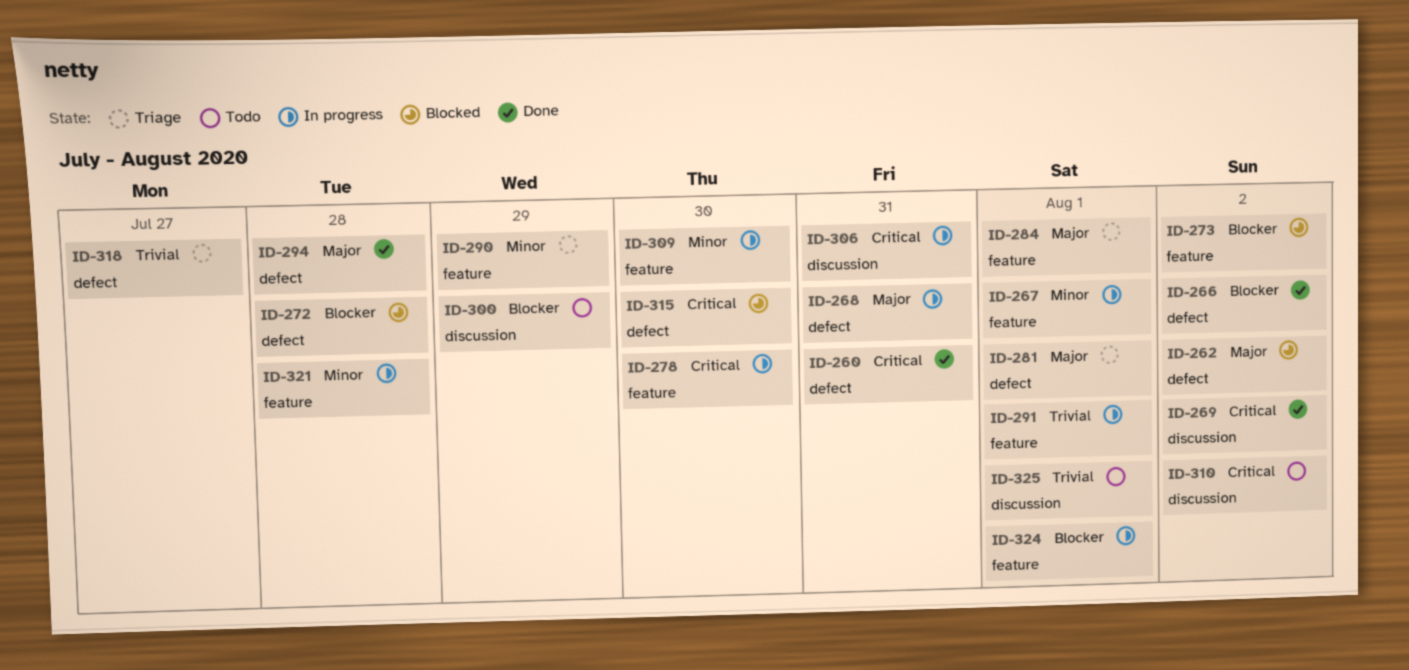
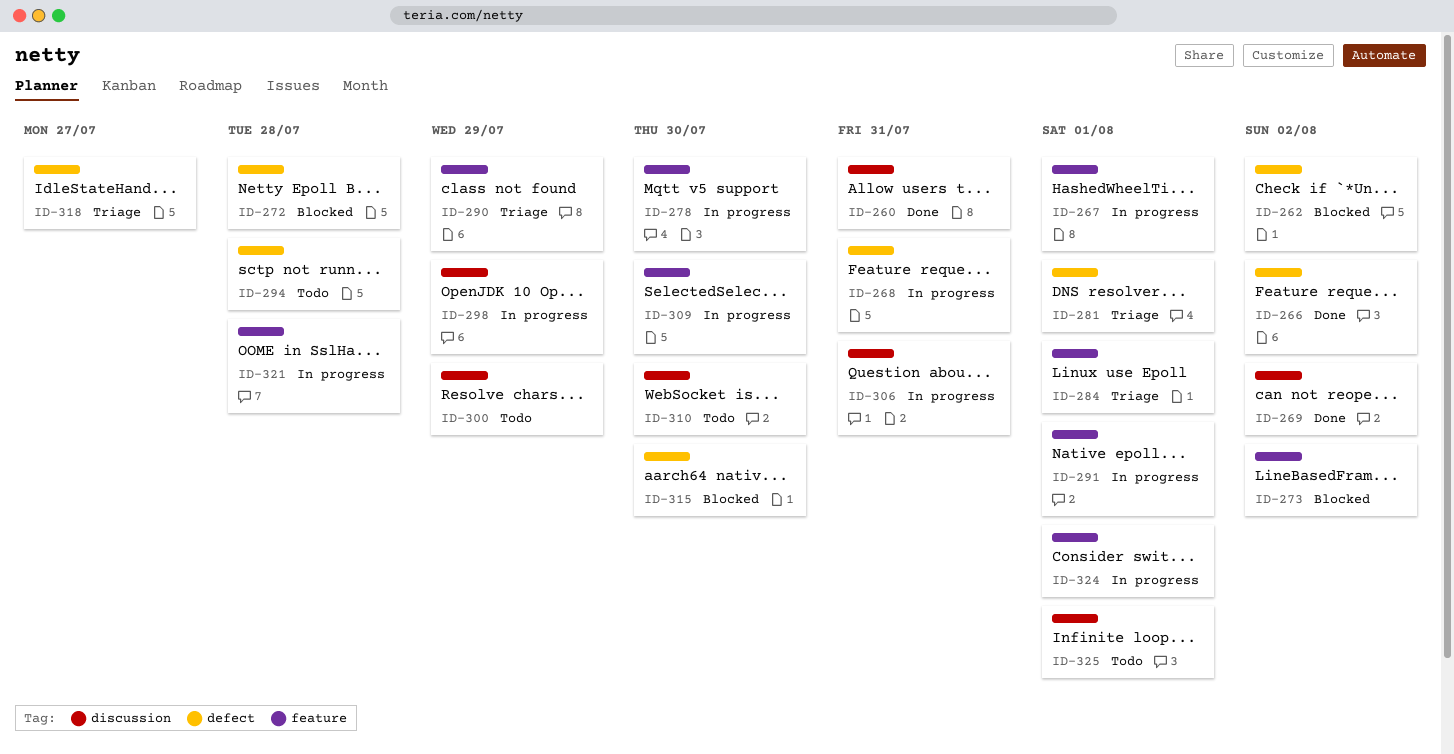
ID-260, label: defect -> discussion
ID-294, status: Done -> Todo
ID-298: none -> present
ID-310, due: Aug 2 -> Jul 30

